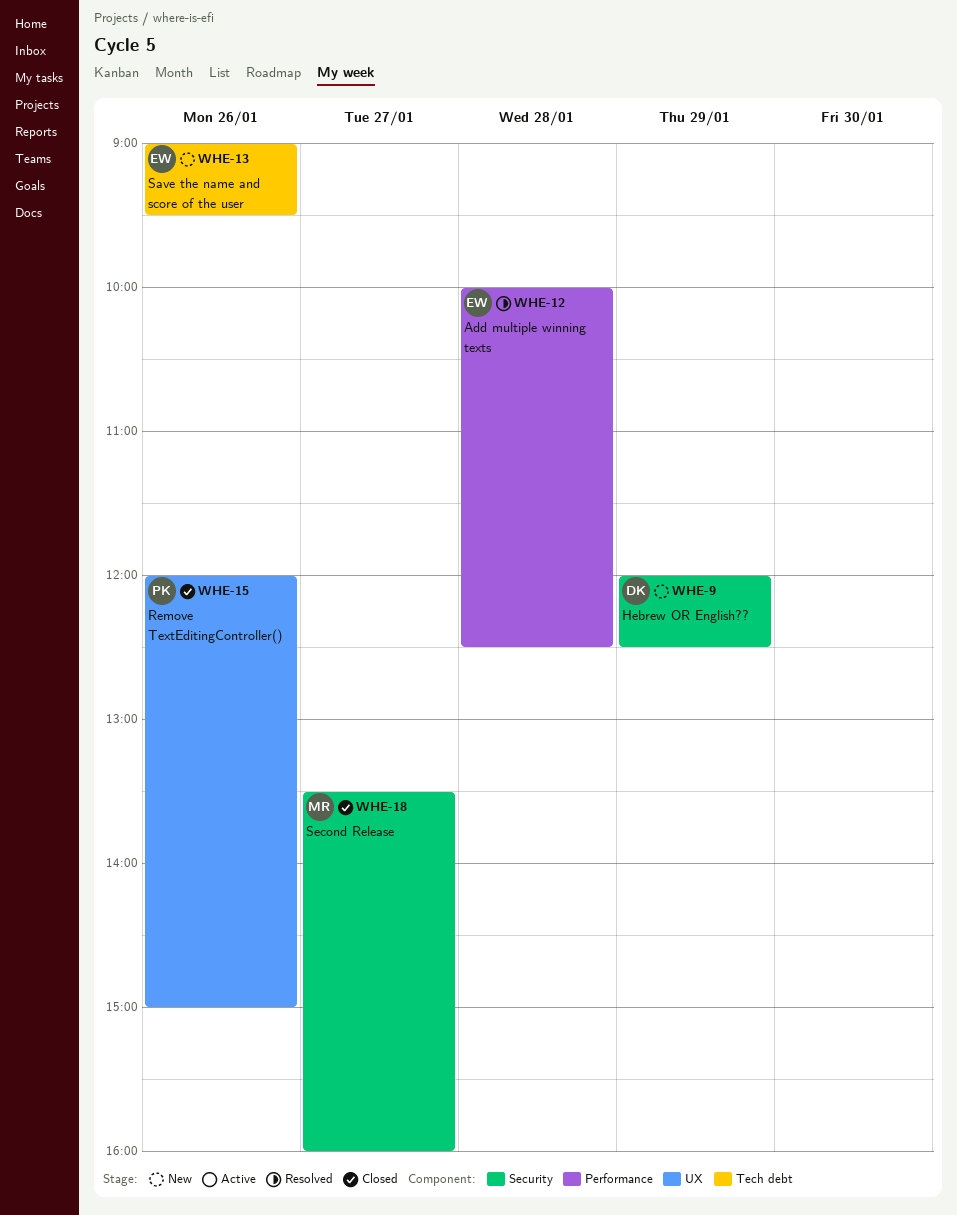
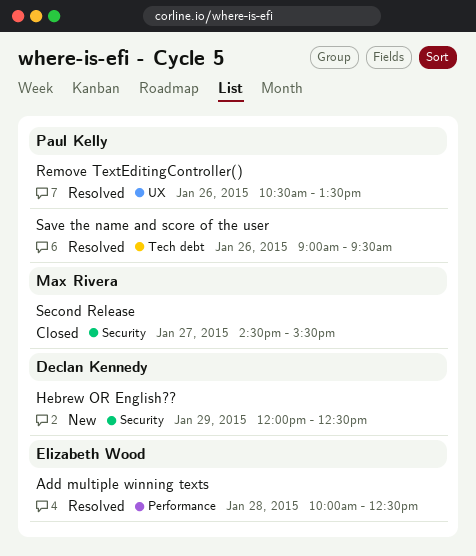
Remove TextEditingController(), status: Closed -> Resolved
Remove TextEditingController(), begins: 12:00 -> 10:30
Remove TextEditingController(), ends: 15:00 -> 13:30
Save the name and score of the user, status: New -> Resolved
Save the name and score of the user, owner: Elizabeth Wood -> Paul Kelly
Second Release, begins: 13:30 -> 14:30
Second Release, ends: 16:00 -> 15:30

